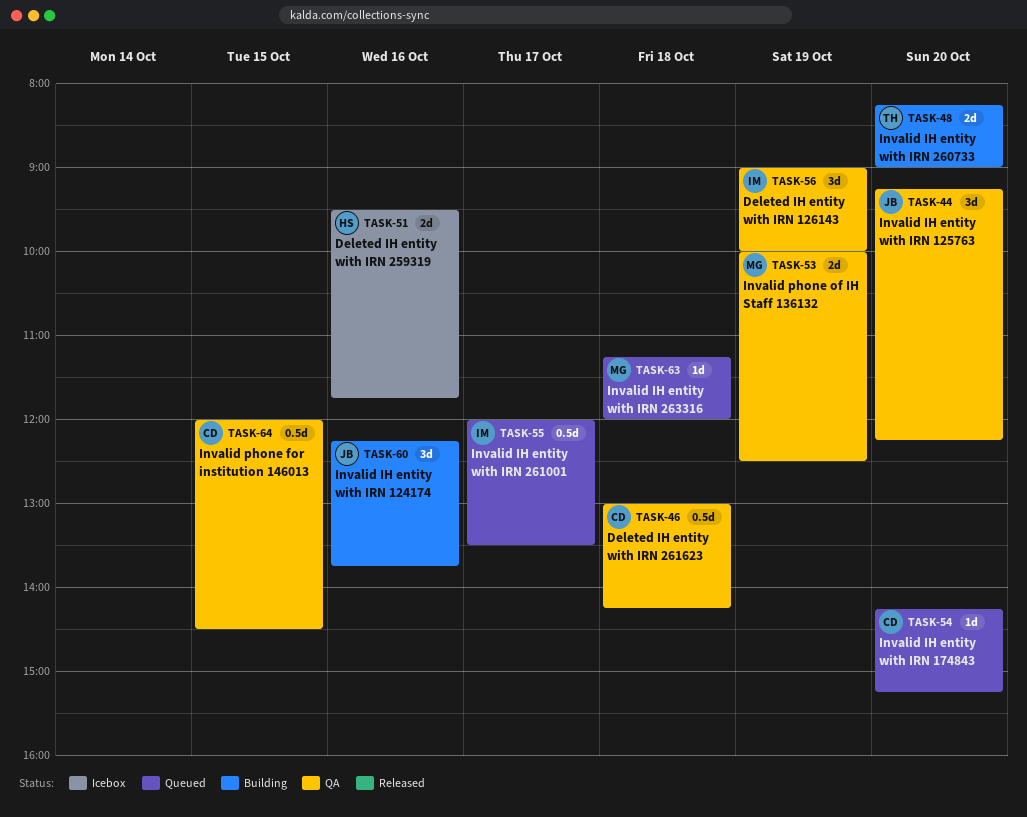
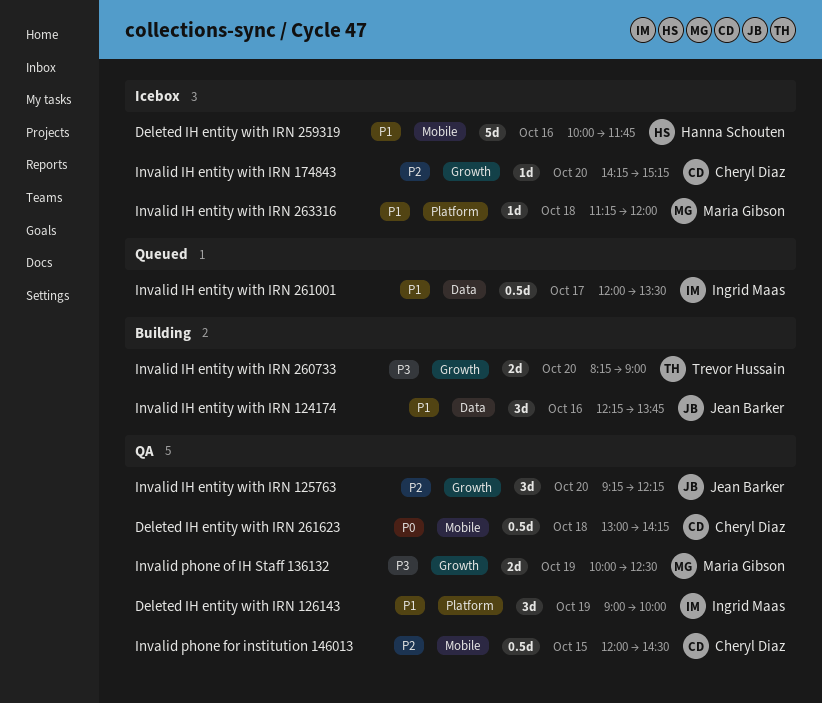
Deleted IH entity with IRN 259319, estimate: 2d -> 5d
Deleted IH entity with IRN 259319, begins: 09:30 -> 10:00
Invalid IH entity with IRN 174843, status: Queued -> Icebox
Invalid IH entity with IRN 263316, status: Queued -> Icebox

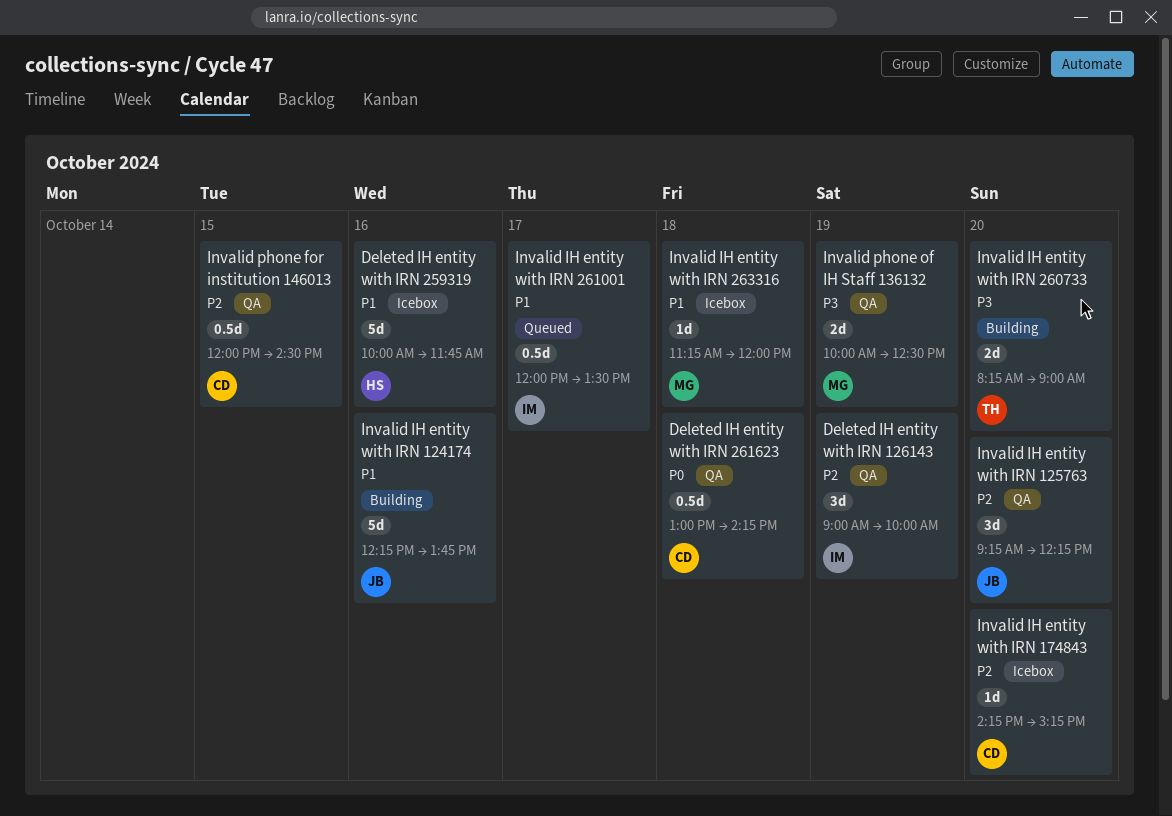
Deleted IH entity with IRN 126143, priority: P1 -> P2
Invalid IH entity with IRN 124174, estimate: 3d -> 5d

